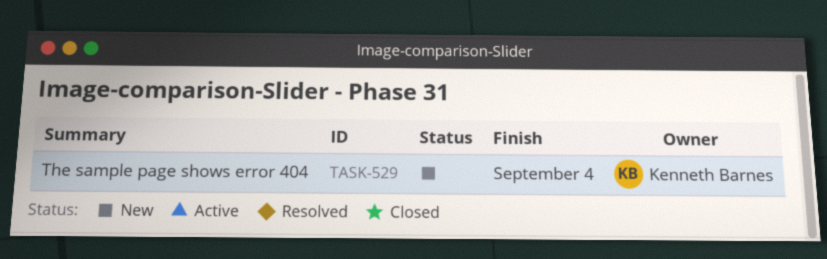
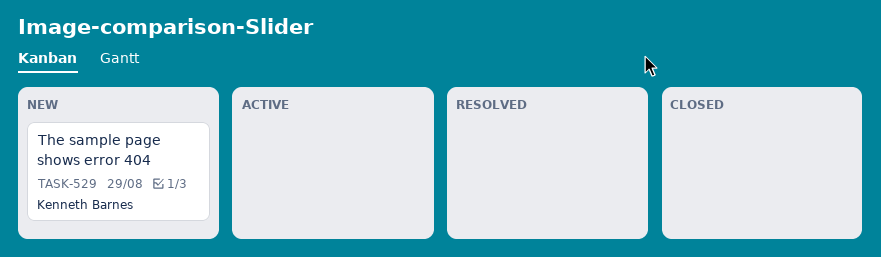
TASK-529, due: Sep 4 -> Aug 29

